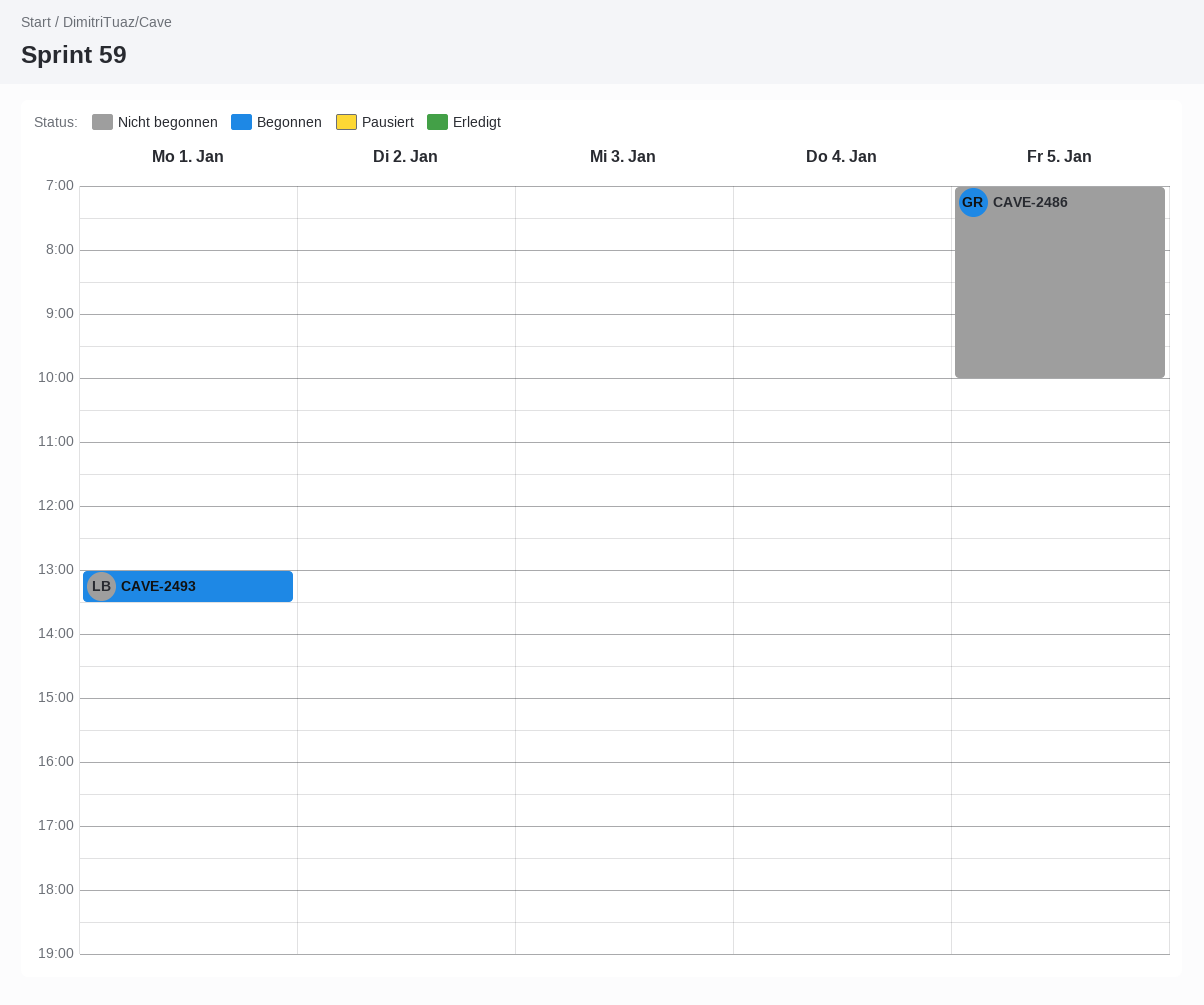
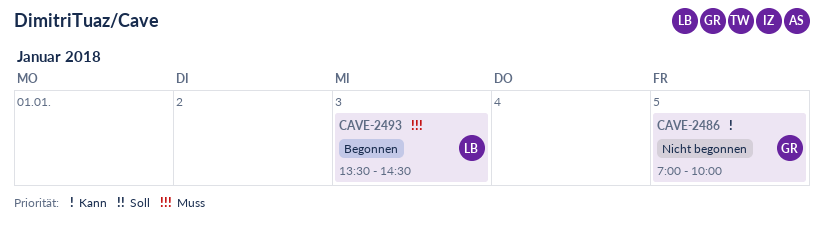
CAVE-2493, day: Jan 1 -> Jan 3
CAVE-2493, begins: 13:00 -> 13:30
CAVE-2493, ends: 13:30 -> 14:30

